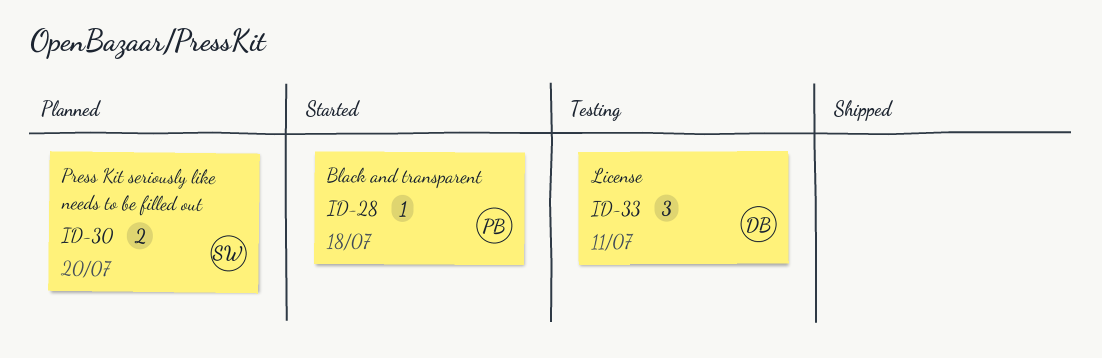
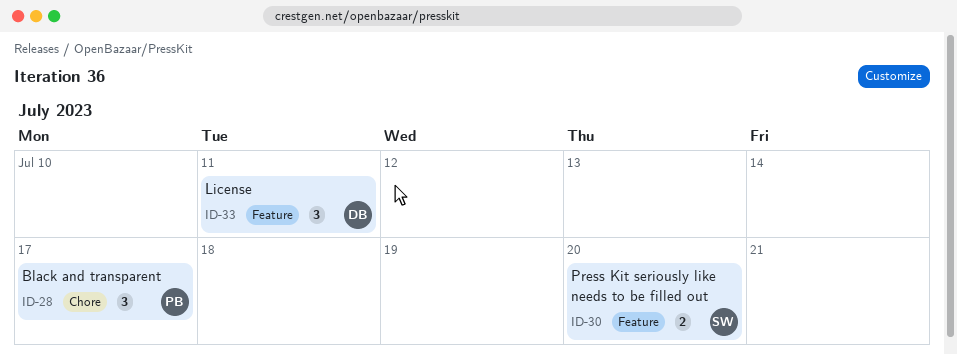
ID-28, estimate: 1 -> 3
ID-28, due: Jul 18 -> Jul 17

